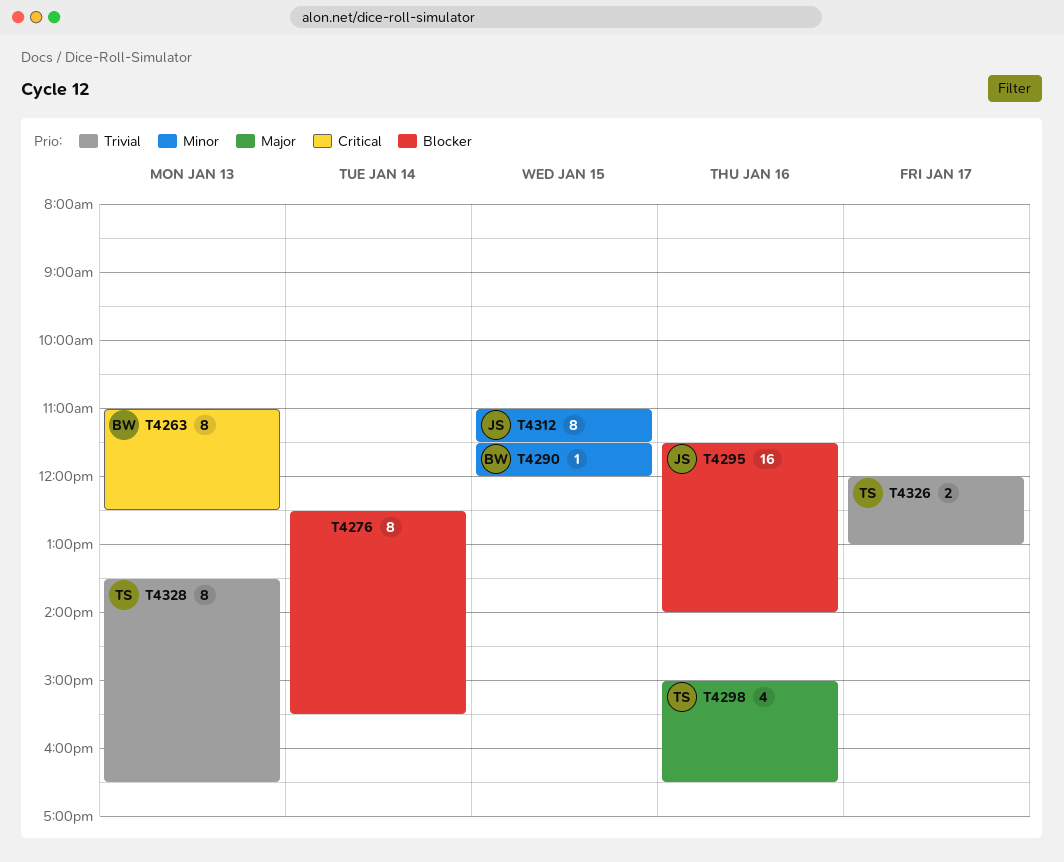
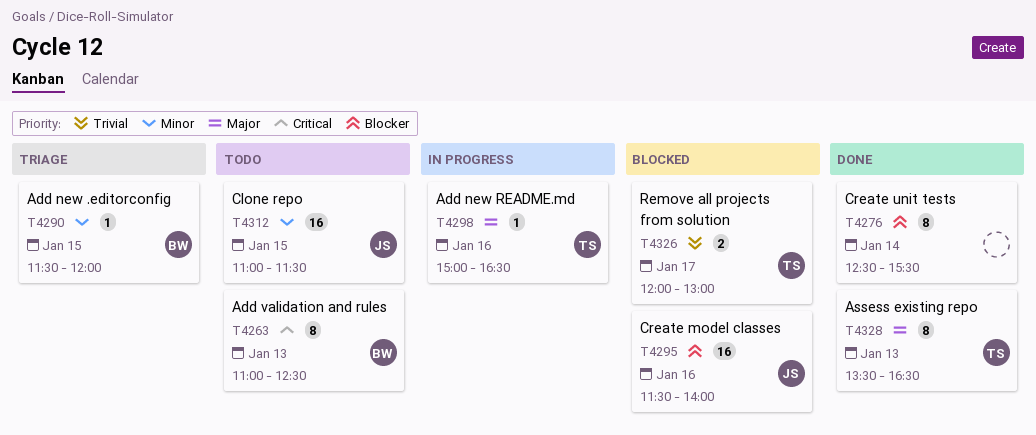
T4298, estimate: 4 -> 1
T4312, estimate: 8 -> 16
T4328, priority: Trivial -> Major

